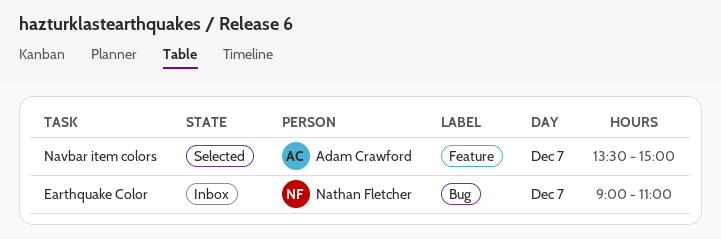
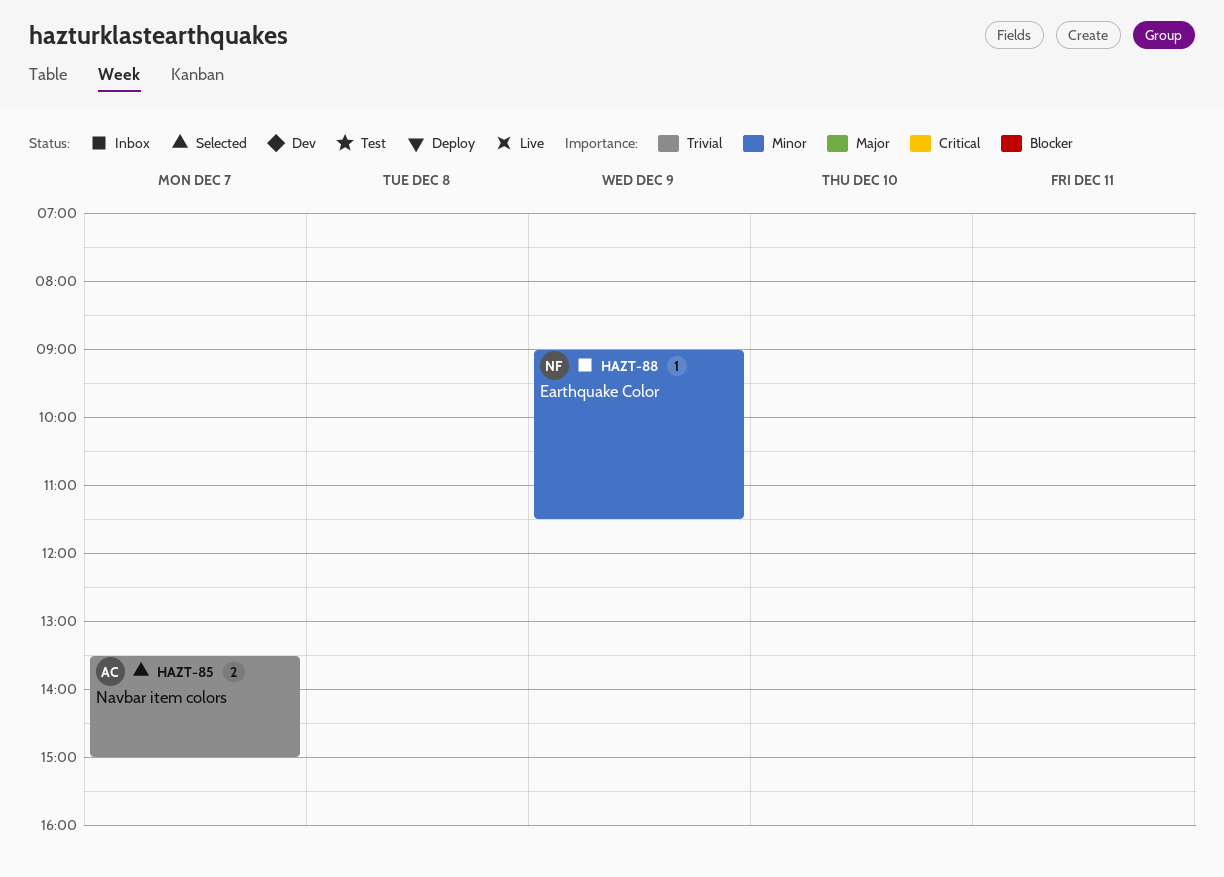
Earthquake Color, day: Dec 7 -> Dec 9
Earthquake Color, ends: 11:00 -> 11:30

